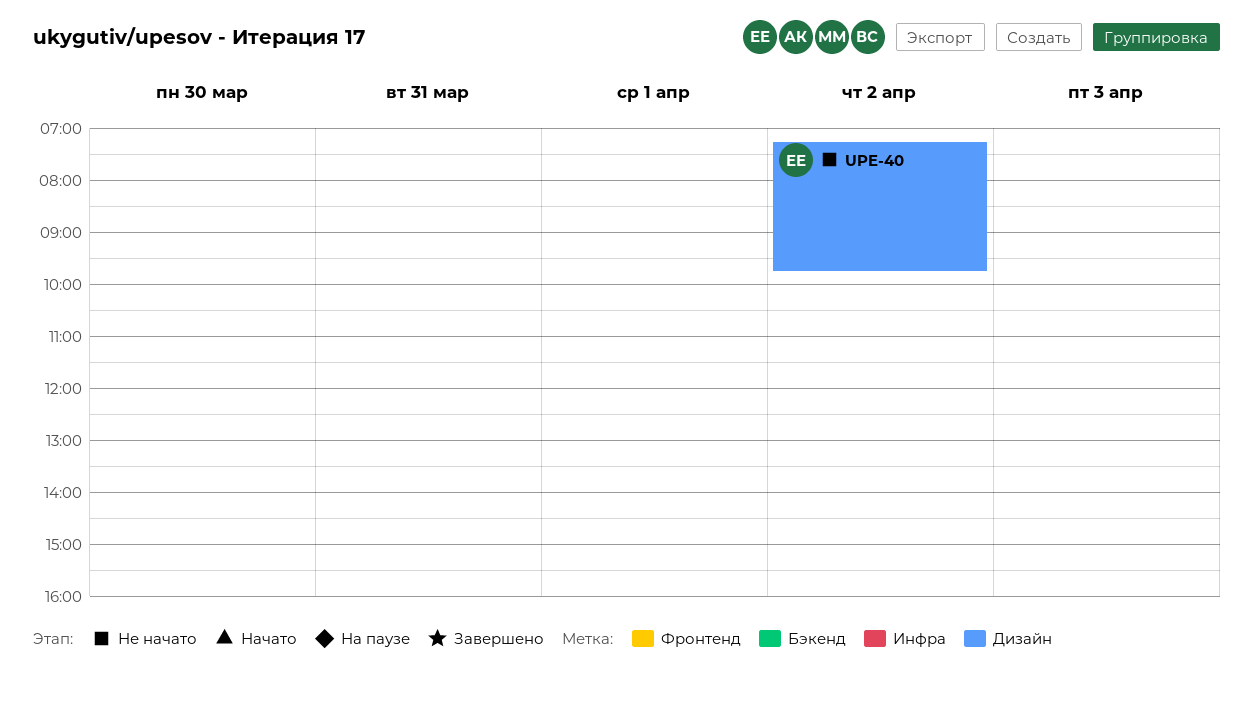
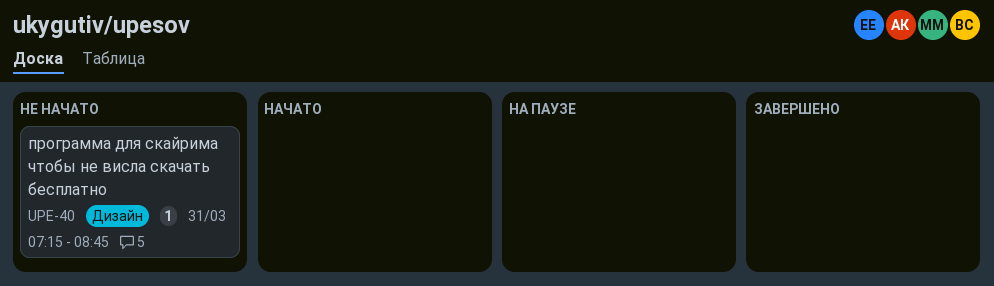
UPE-40, day: Apr 2 -> Mar 31
UPE-40, ends: 09:45 -> 08:45

